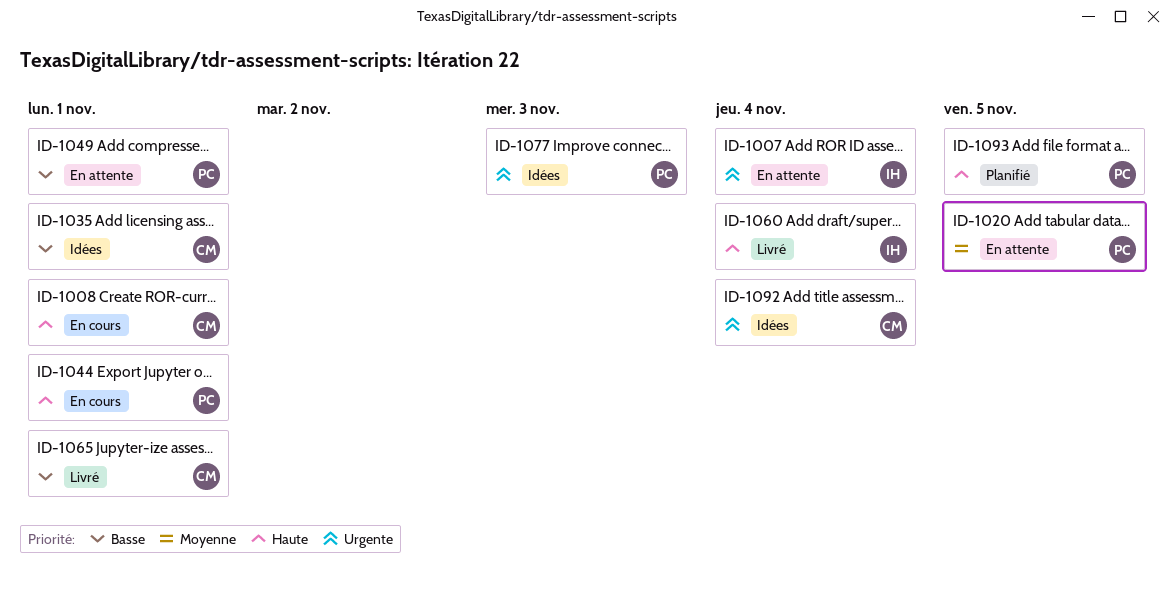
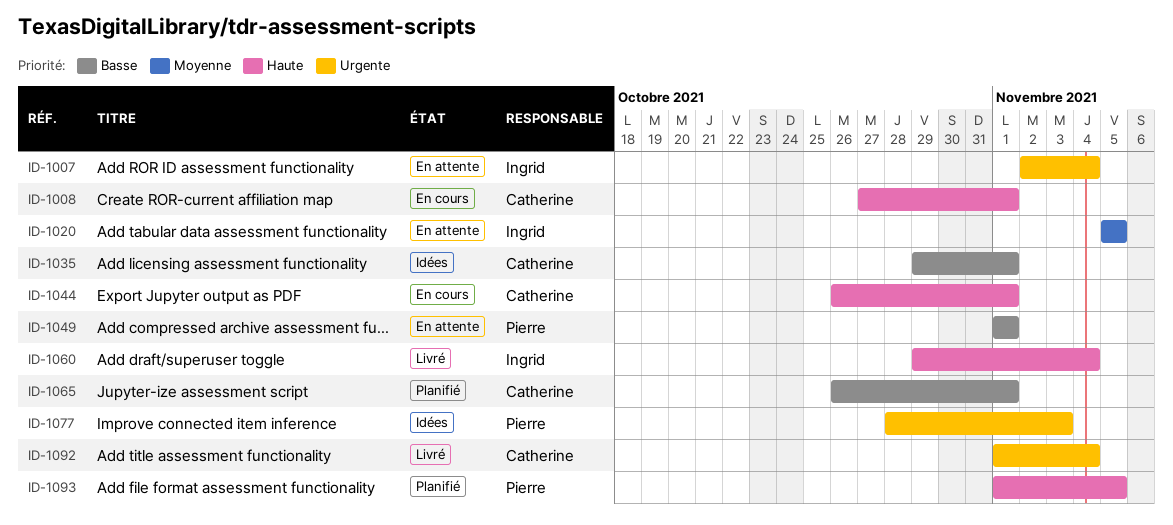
ID-1020, owner: Pierre -> Ingrid
ID-1044, owner: Pierre -> Catherine
ID-1065, status: Livré -> Planifié
ID-1092, status: Idées -> Livré

